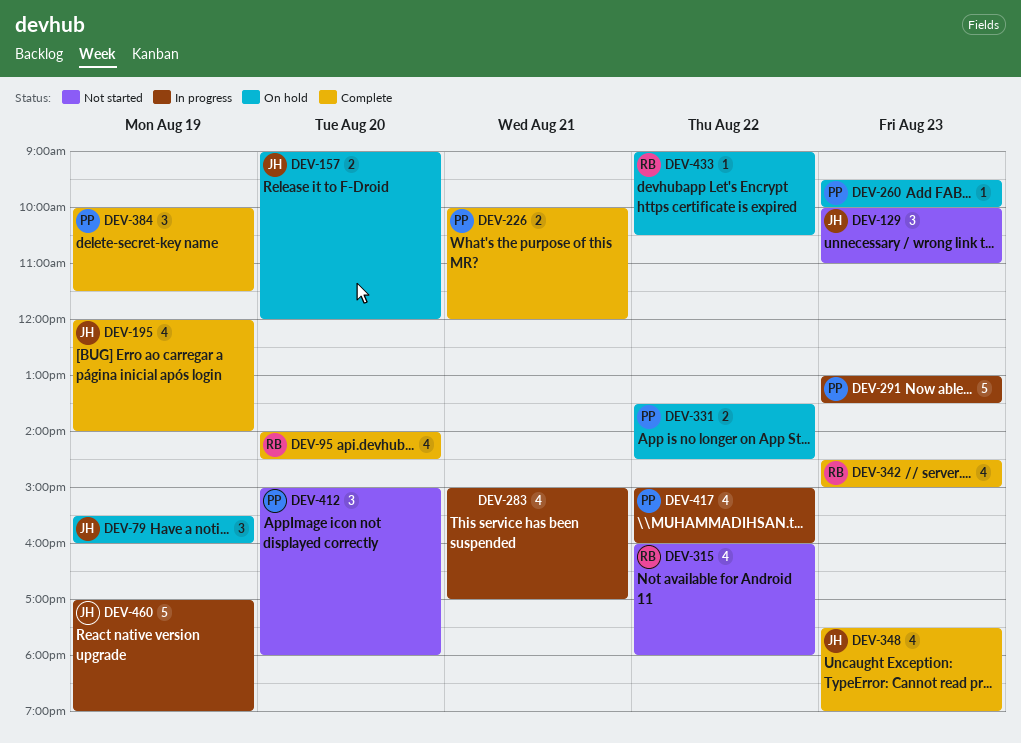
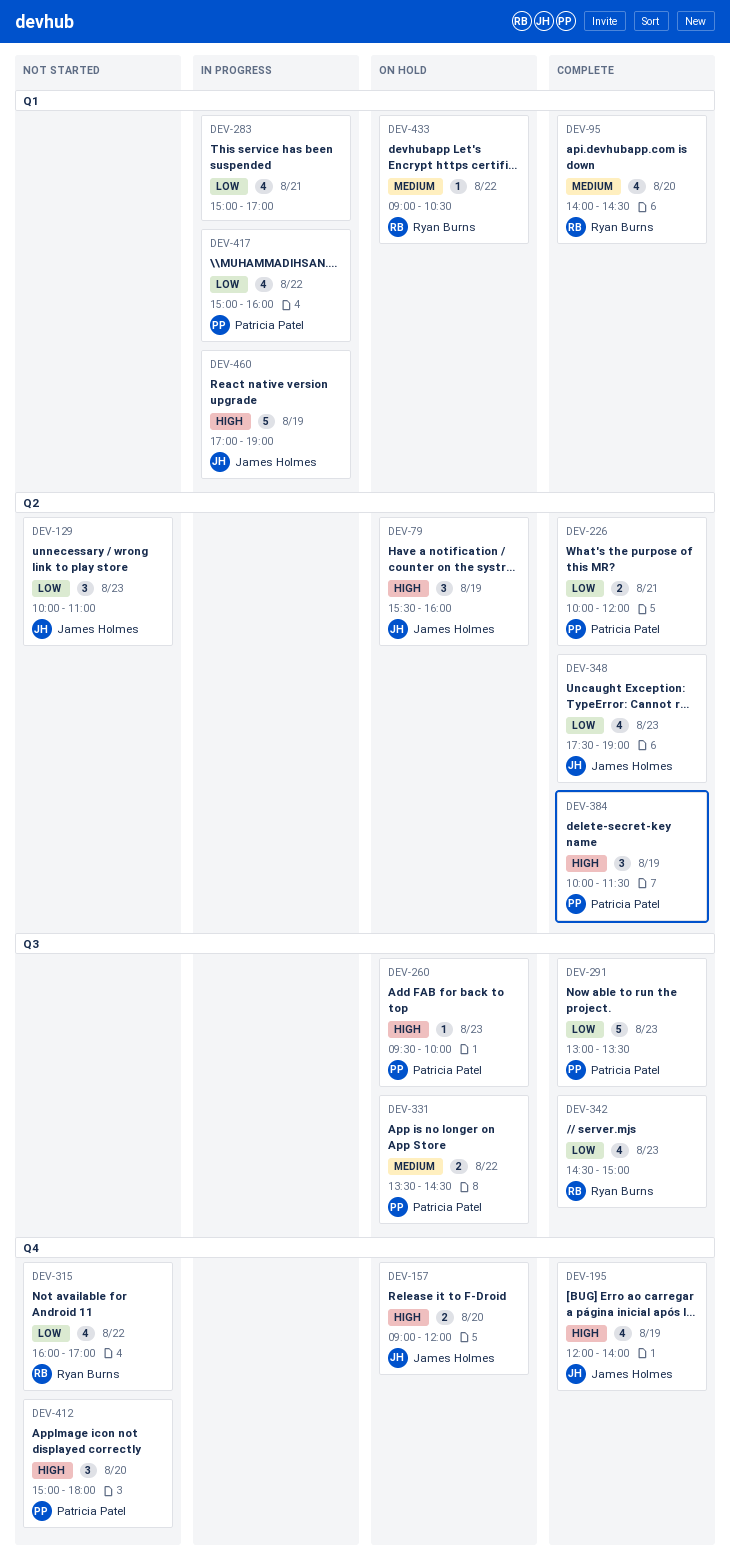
DEV-291, status: In progress -> Complete
DEV-315, ends: 18:00 -> 17:00

